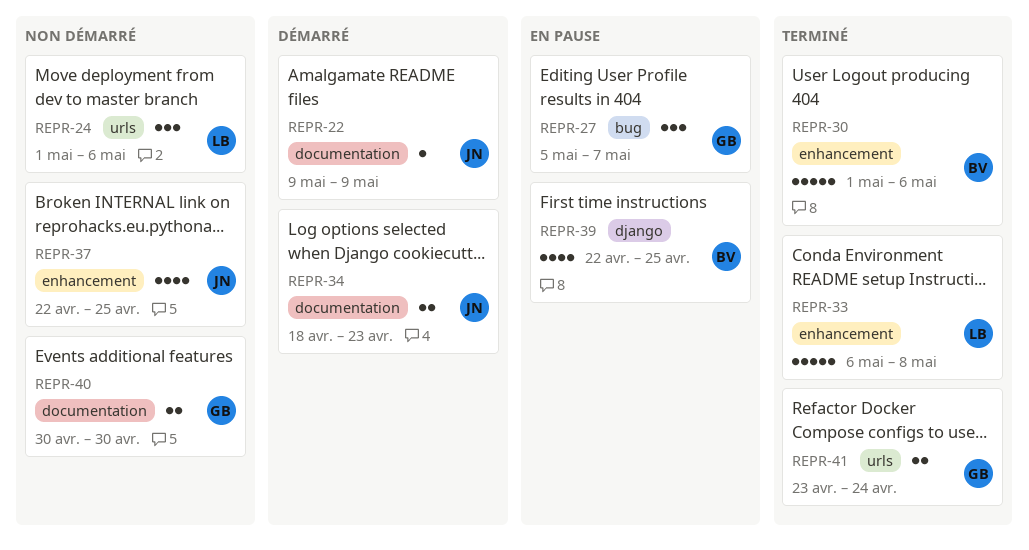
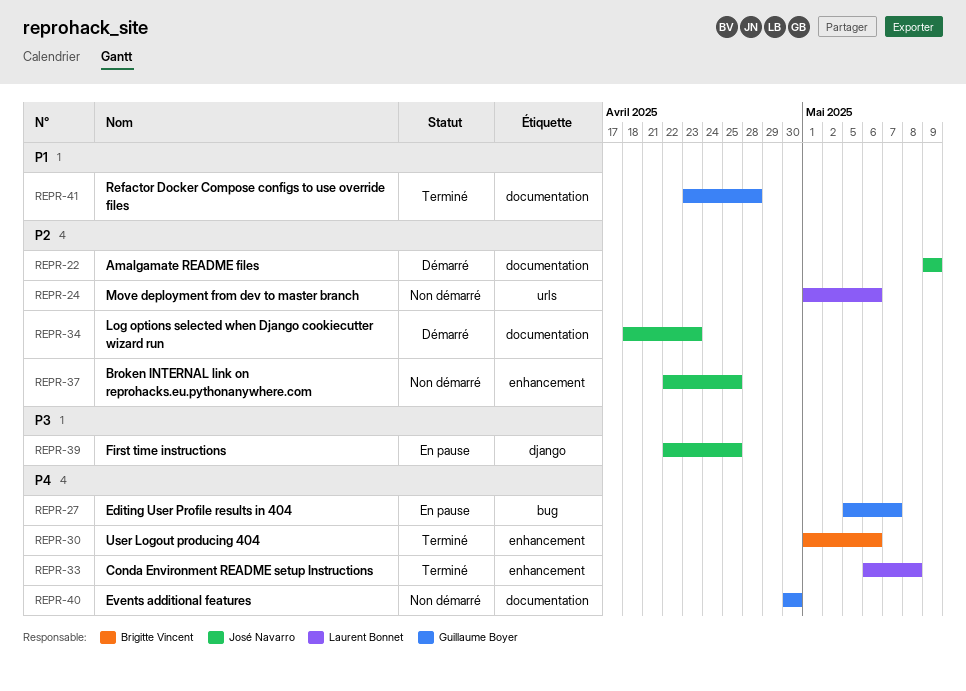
REPR-39, owner: Brigitte Vincent -> José Navarro
REPR-41, label: urls -> documentation
REPR-41, due: Apr 24 -> Apr 28

